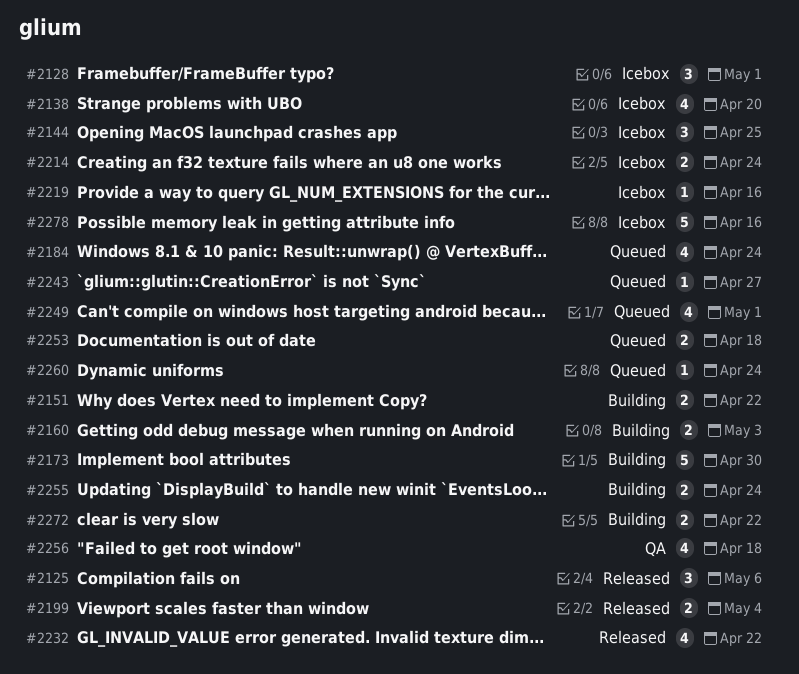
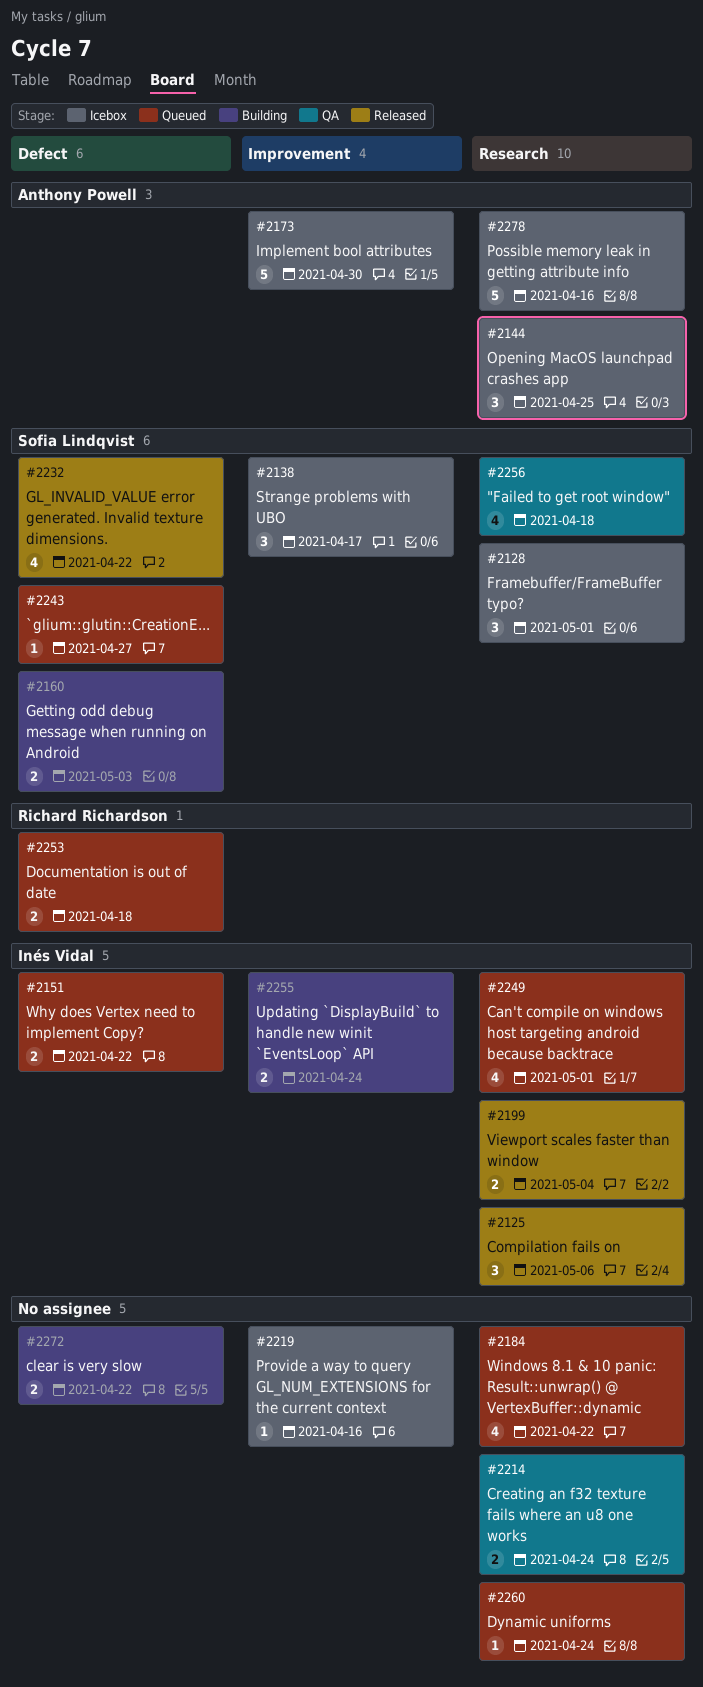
#2138, estimate: 4 -> 3
#2138, due: Apr 20 -> Apr 17
#2151, status: Building -> Queued
#2173, status: Building -> Icebox
#2184, due: Apr 24 -> Apr 22
#2214, status: Icebox -> QA

